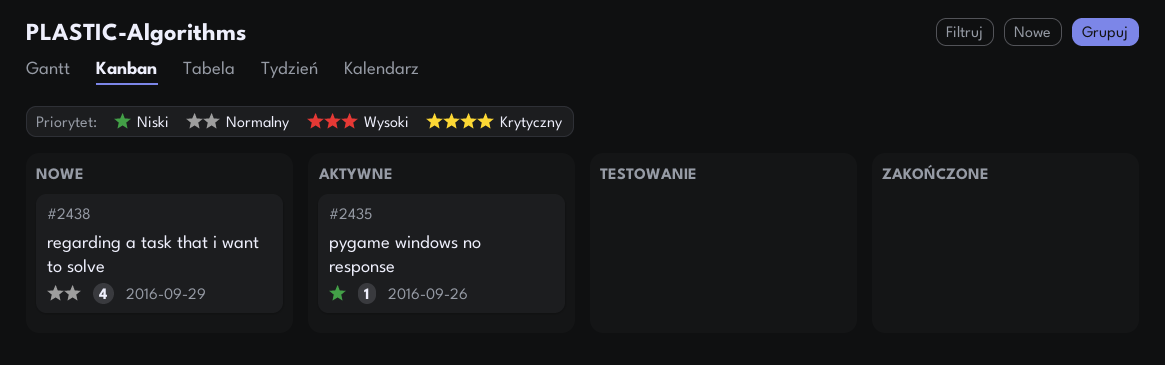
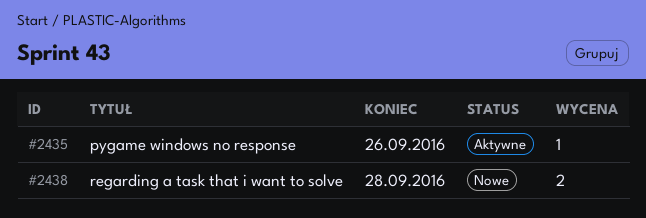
#2438, estimate: 4 -> 2
#2438, due: Sep 29 -> Sep 28

